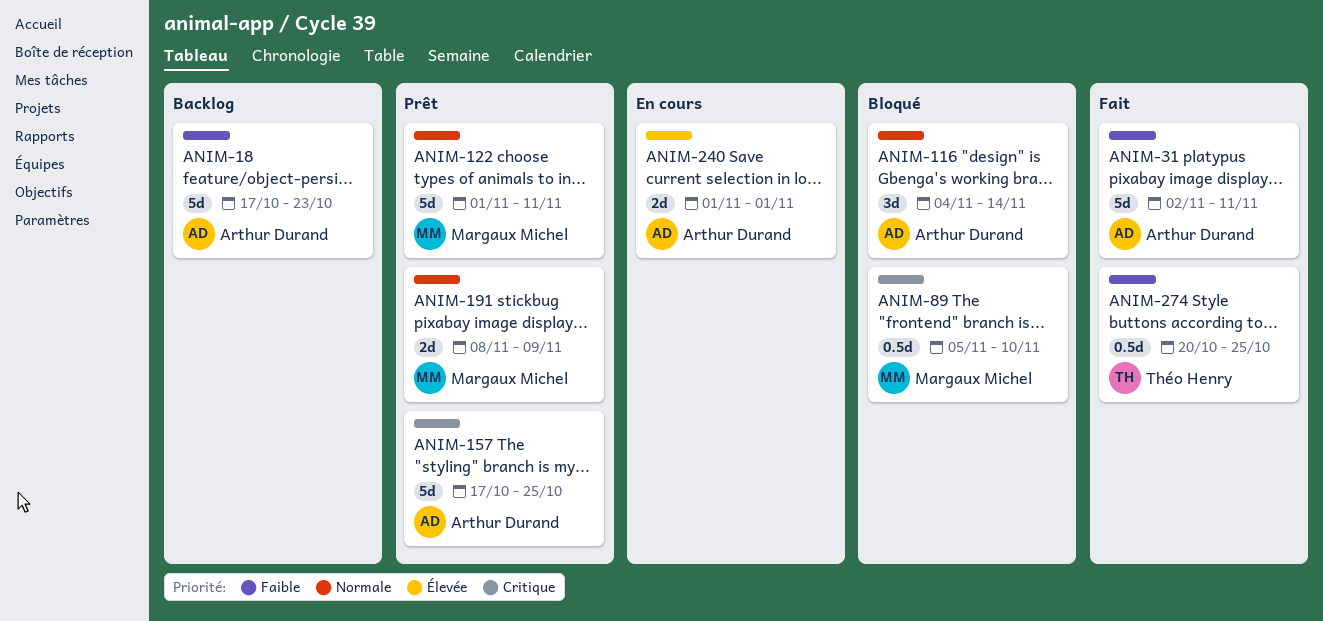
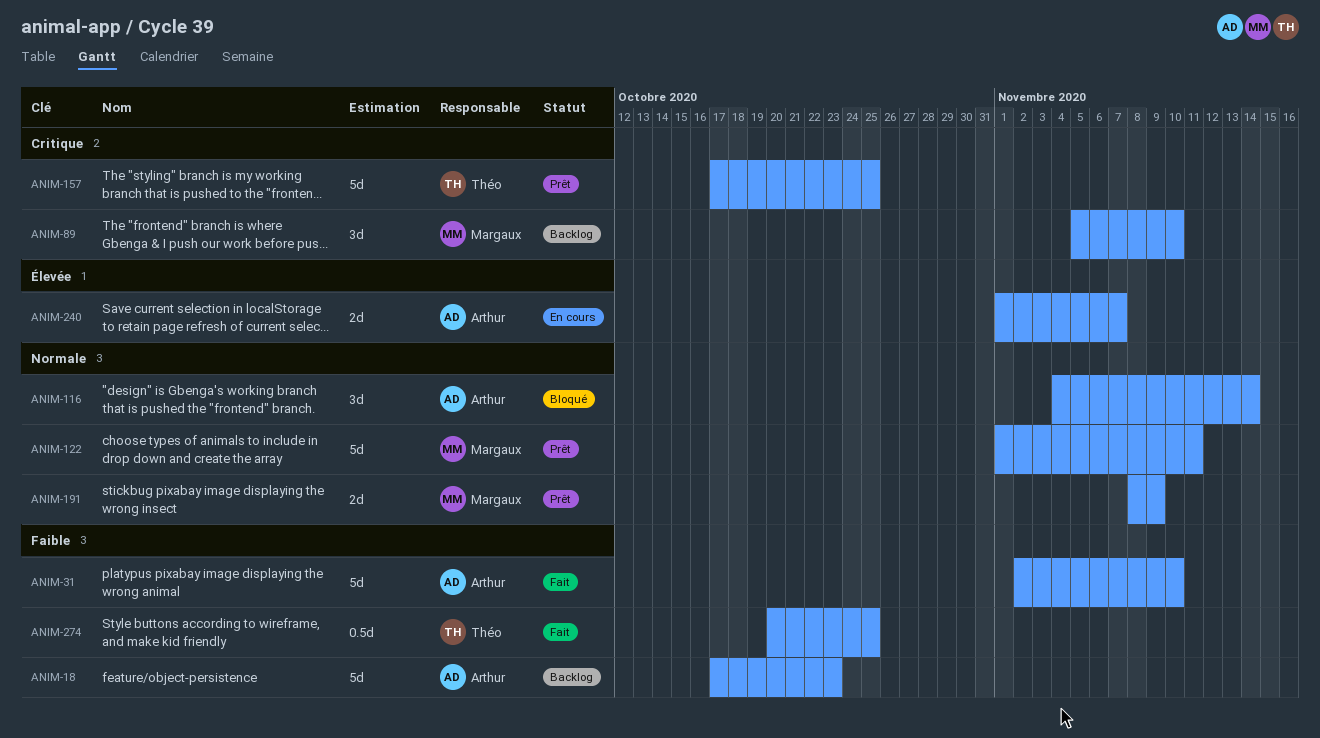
ANIM-31, due: Nov 11 -> Nov 10
ANIM-89, status: Bloqué -> Backlog
ANIM-89, estimate: 0.5d -> 3d
ANIM-157, owner: Arthur Durand -> Théo Henry
ANIM-240, due: Nov 1 -> Nov 7

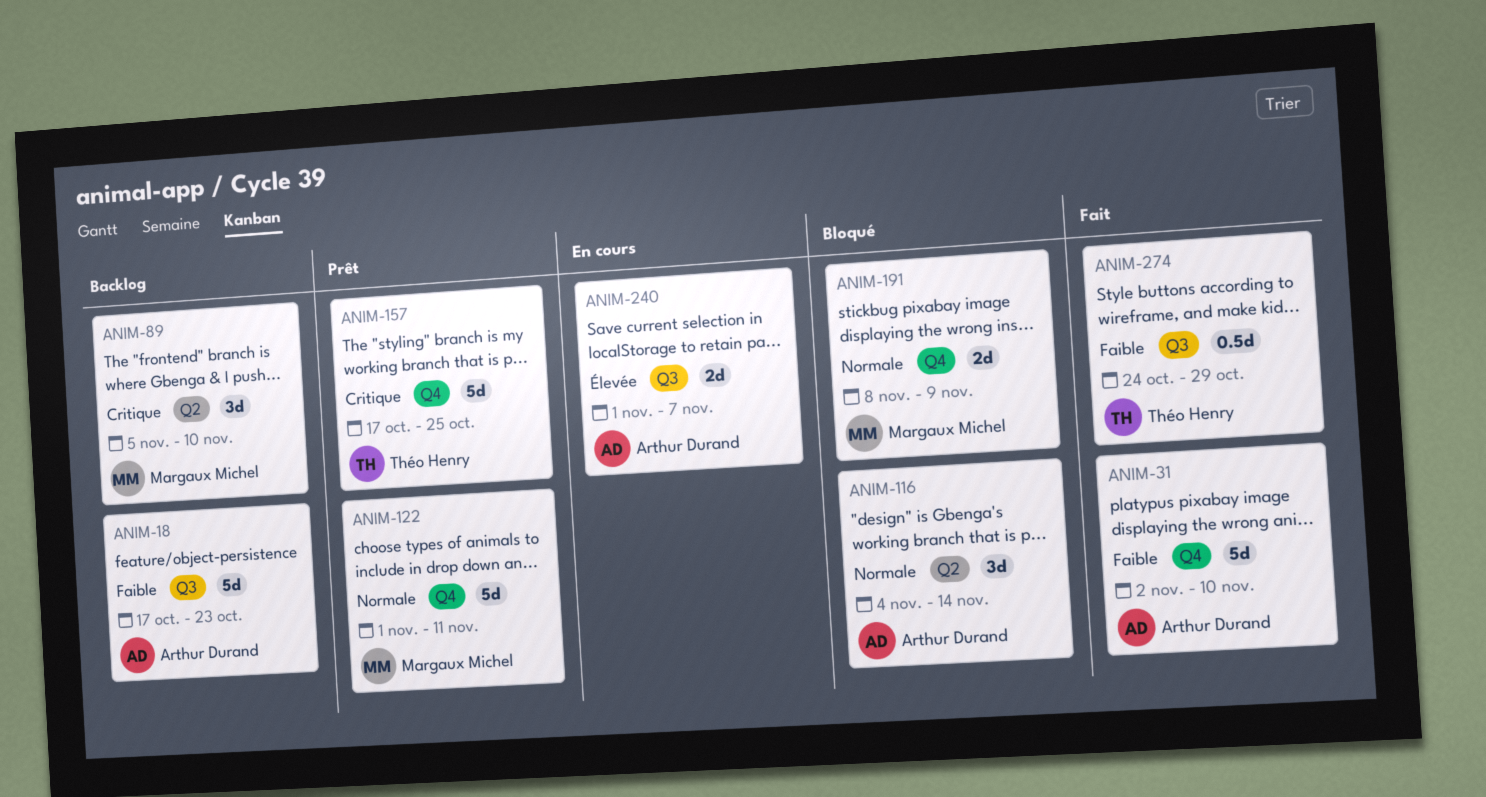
ANIM-191, status: Prêt -> Bloqué
ANIM-274, start: Oct 20 -> Oct 24
ANIM-274, due: Oct 25 -> Oct 29

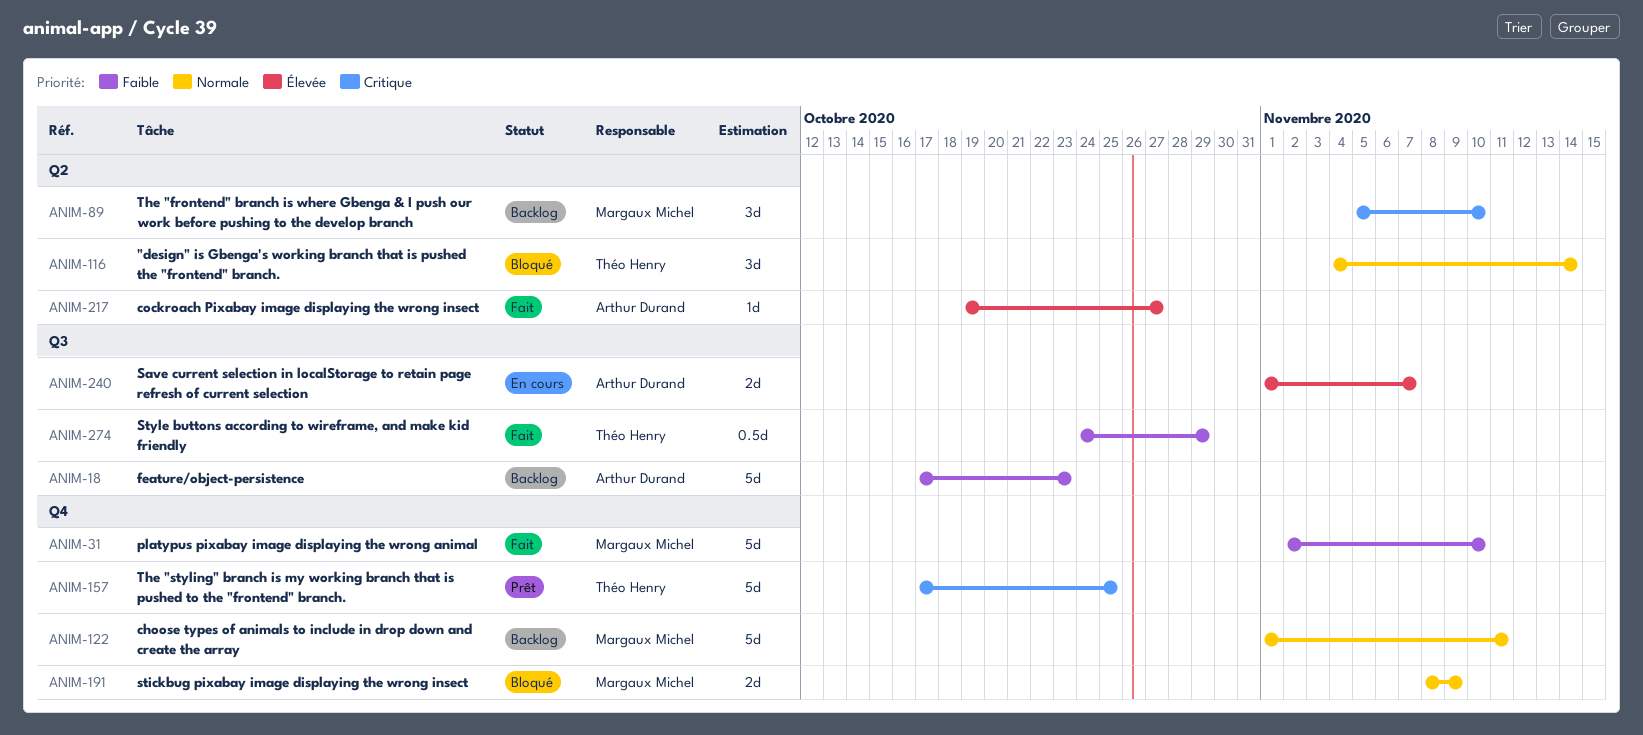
ANIM-31, owner: Arthur Durand -> Margaux Michel
ANIM-116, owner: Arthur Durand -> Théo Henry
ANIM-122, status: Prêt -> Backlog
ANIM-217: none -> present

